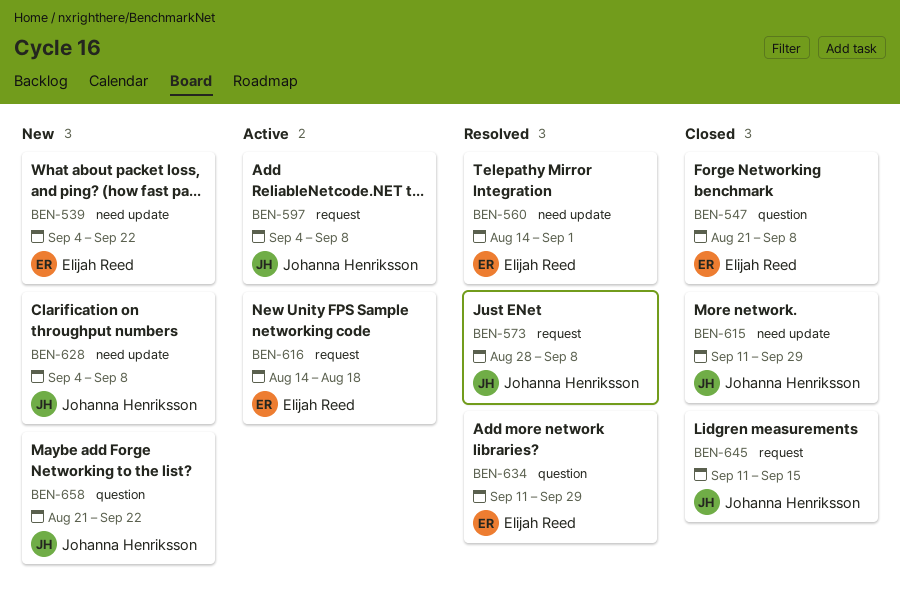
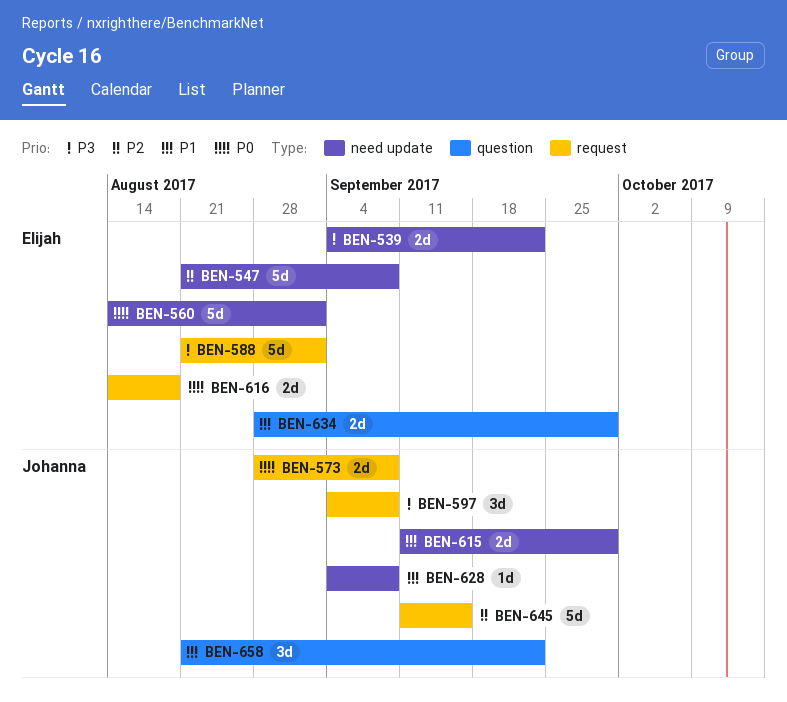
BEN-547, label: question -> need update
BEN-588: none -> present
BEN-634, start: Sep 11 -> Aug 28

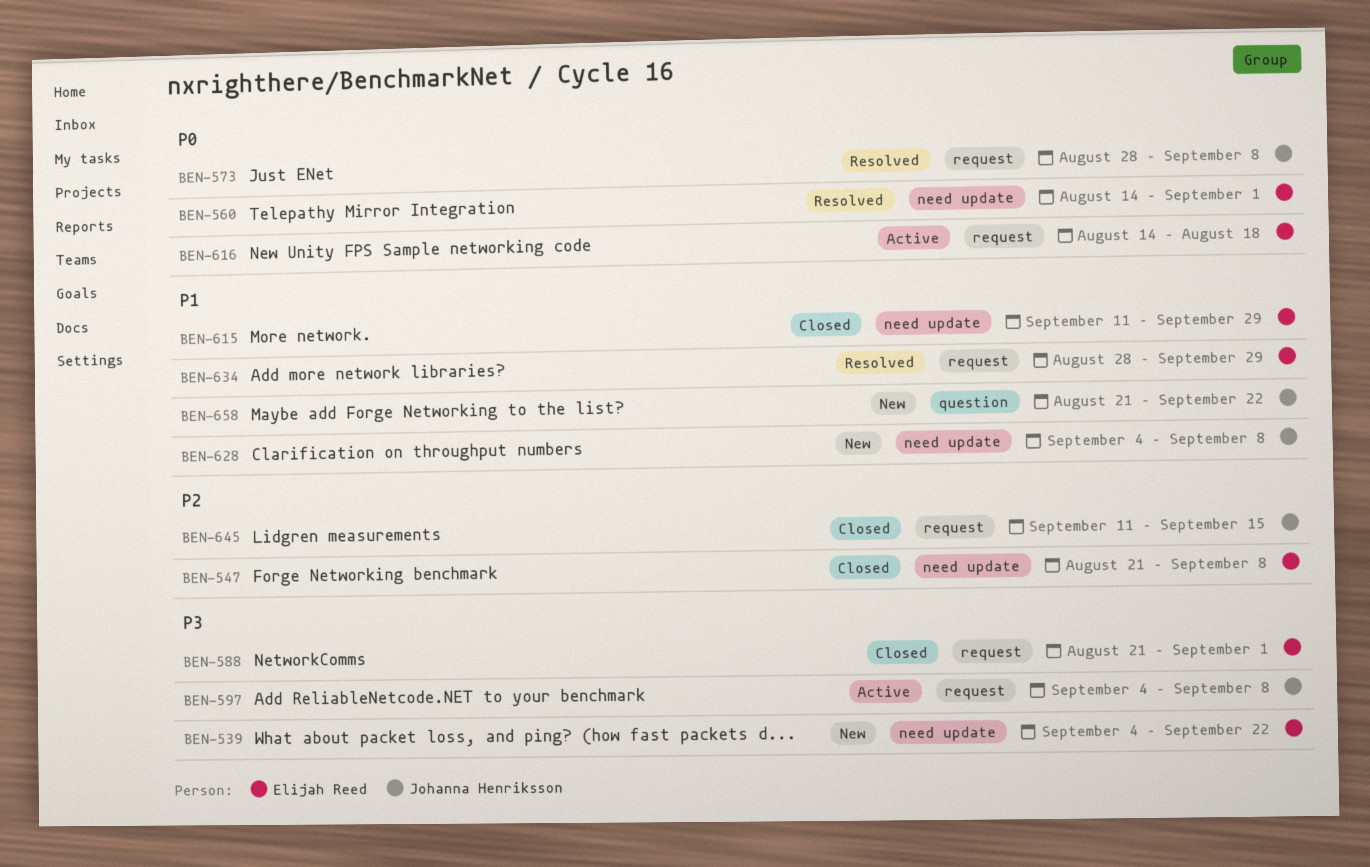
BEN-615, owner: Johanna Henriksson -> Elijah Reed
BEN-634, label: question -> request

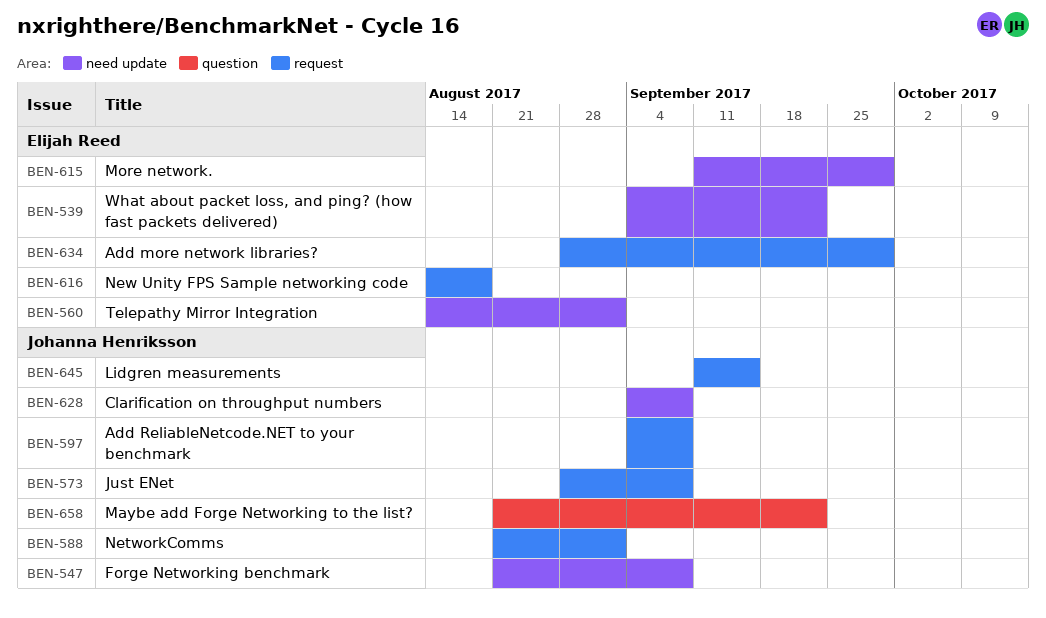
BEN-547, owner: Elijah Reed -> Johanna Henriksson
BEN-588, owner: Elijah Reed -> Johanna Henriksson

